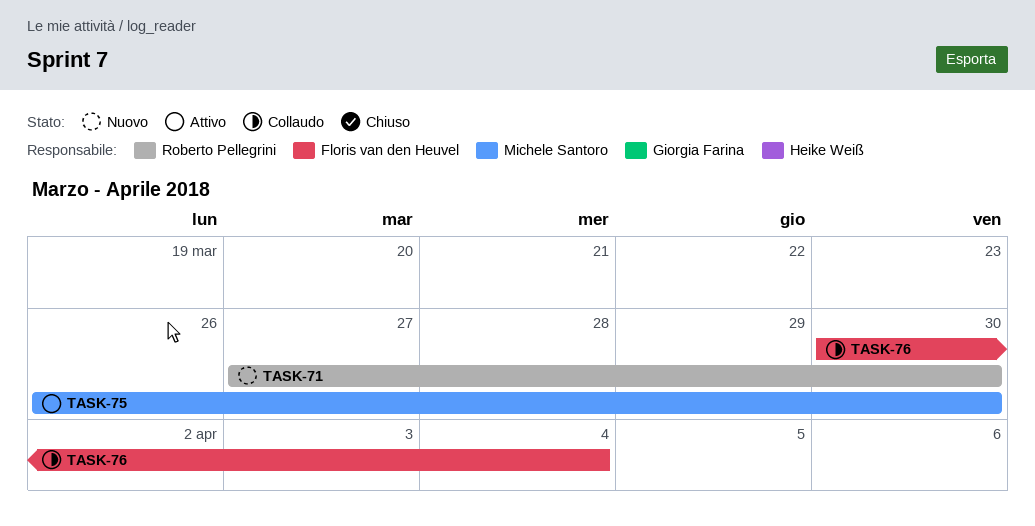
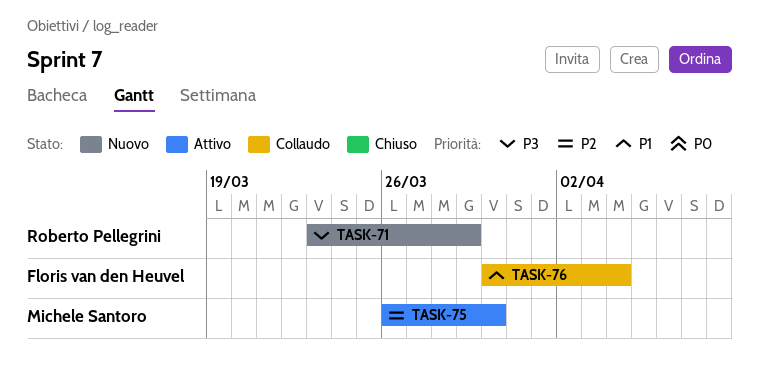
TASK-71, start: Mar 27 -> Mar 23
TASK-71, due: Mar 30 -> Mar 29

